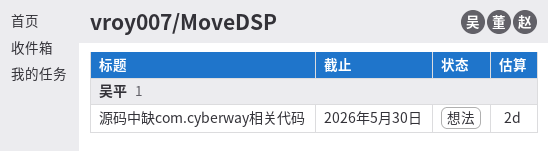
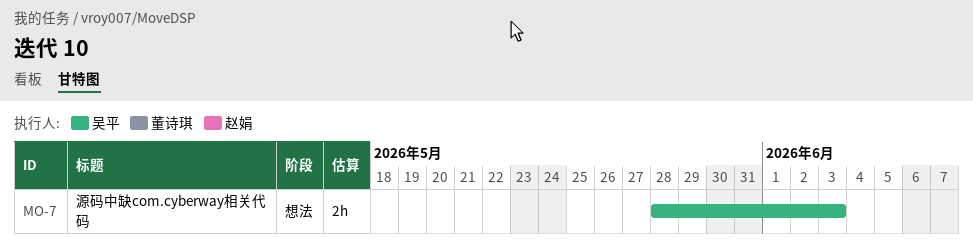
源码中缺com.cyberway相关代码, estimate: 2d -> 2h
源码中缺com.cyberway相关代码, due: May 30 -> Jun 3

